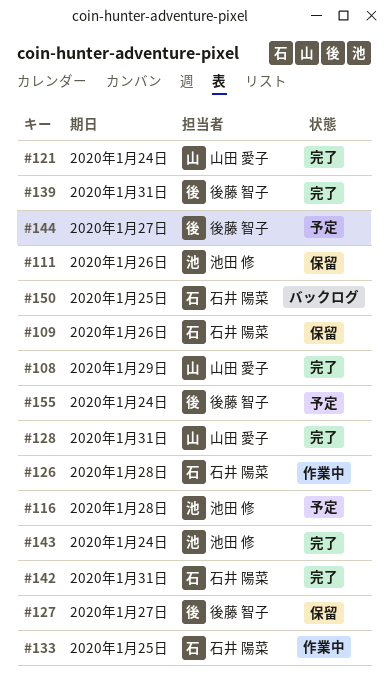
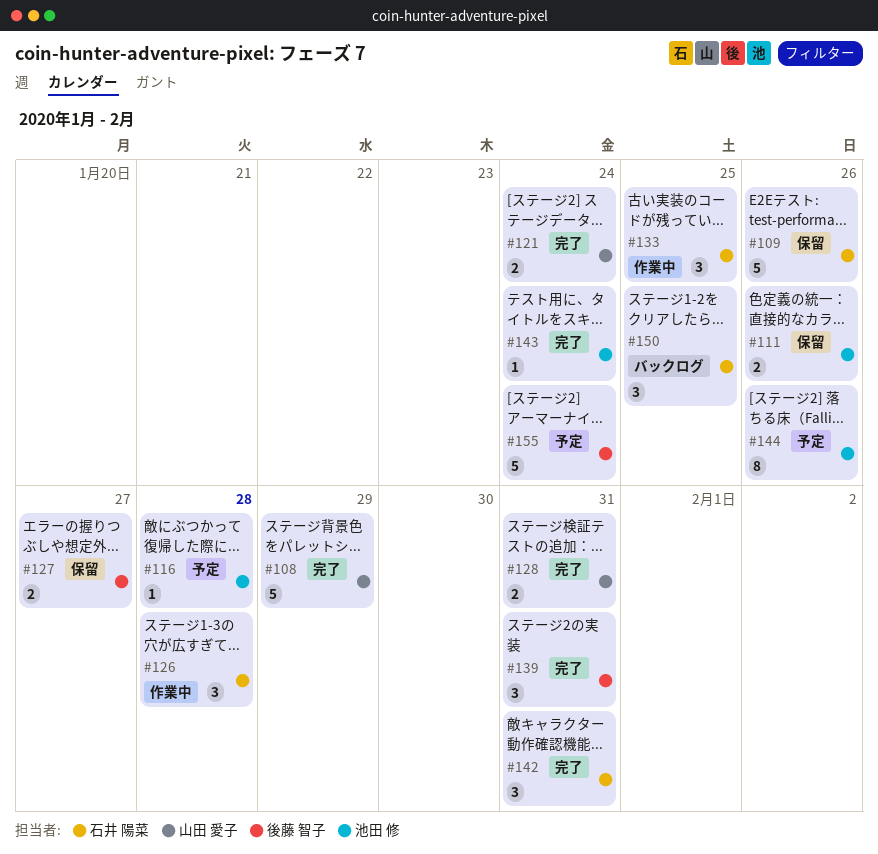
#144, owner: 後藤 智子 -> 池田 修
#144, due: Jan 27 -> Jan 26

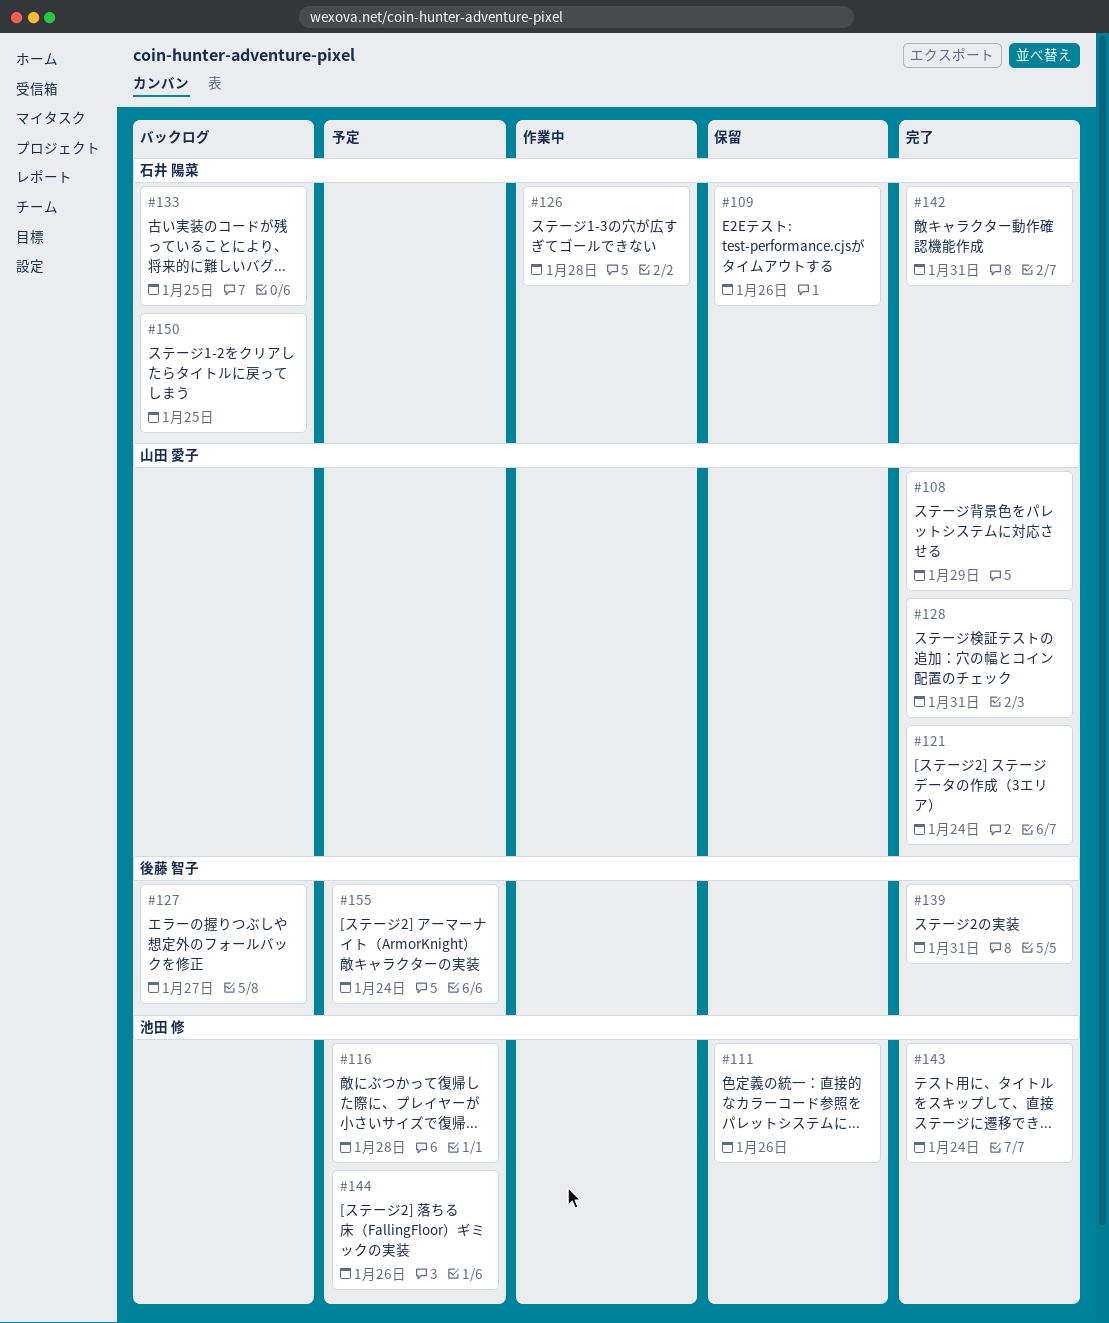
#127, status: 保留 -> バックログ
#133, status: 作業中 -> バックログ

